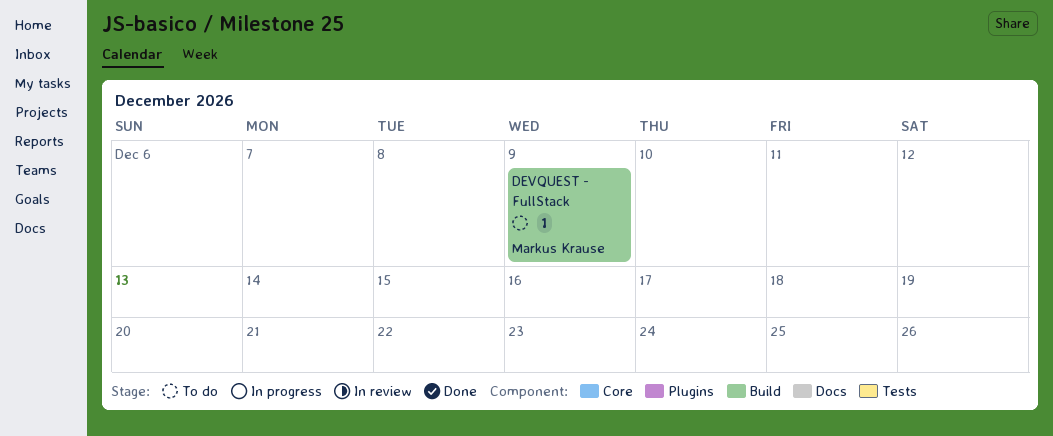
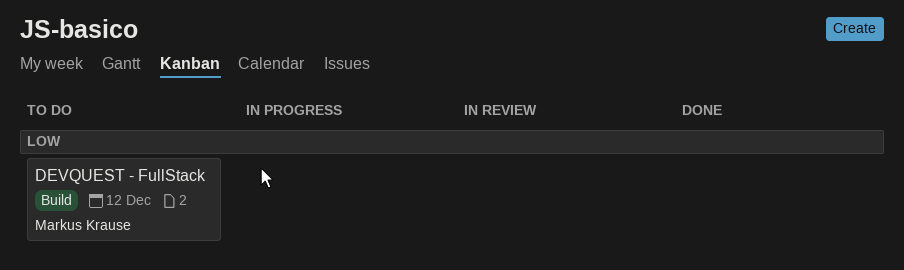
DEVQUEST - FullStack, due: Dec 9 -> Dec 12

